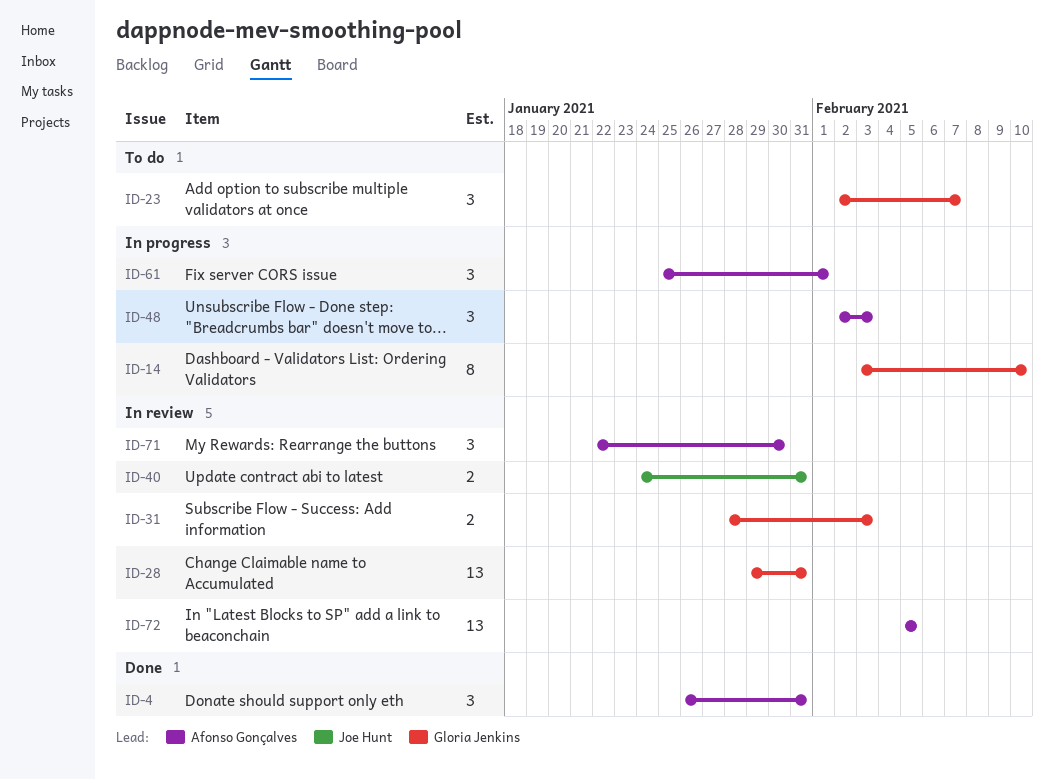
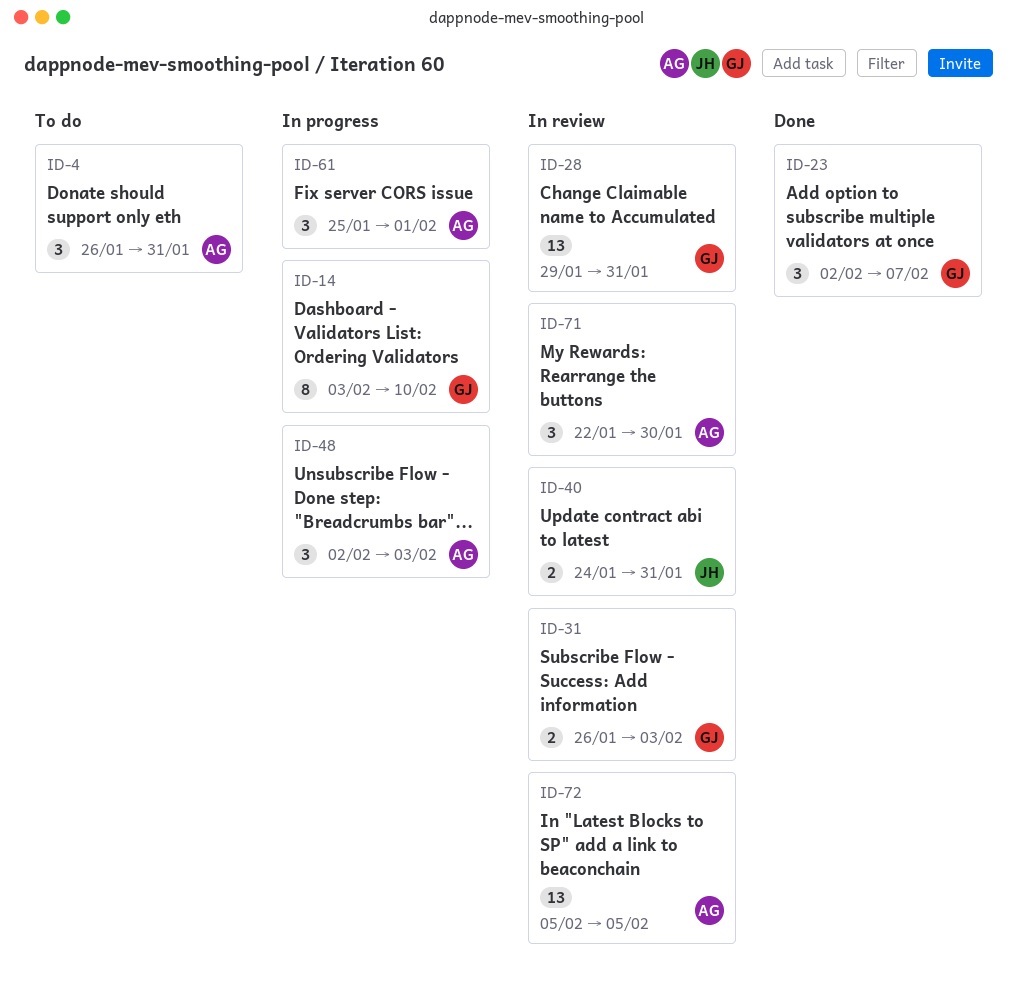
ID-4, status: Done -> To do
ID-23, status: To do -> Done
ID-31, start: Jan 28 -> Jan 26

